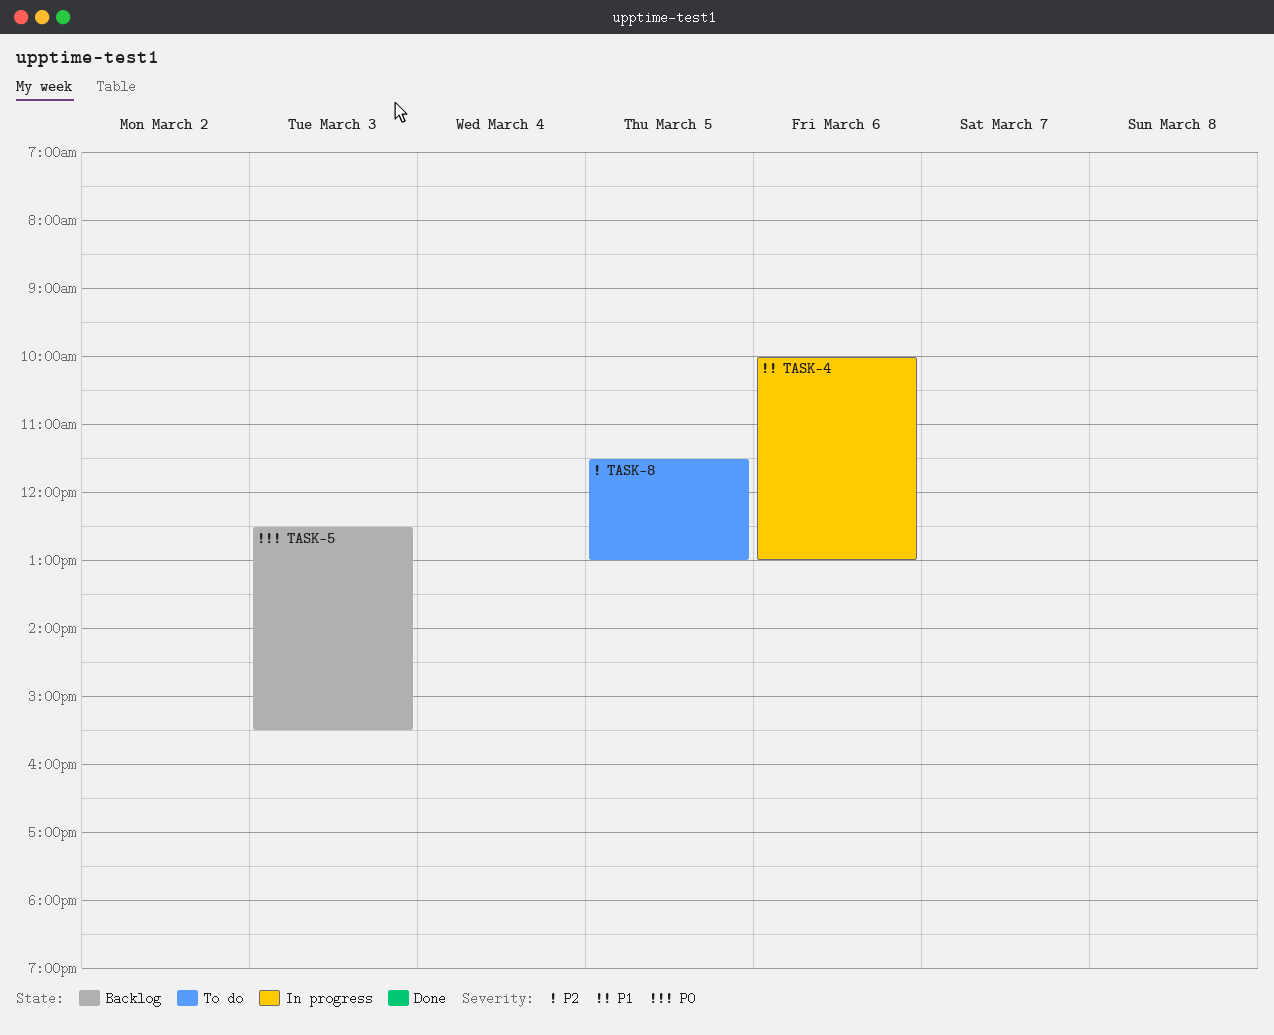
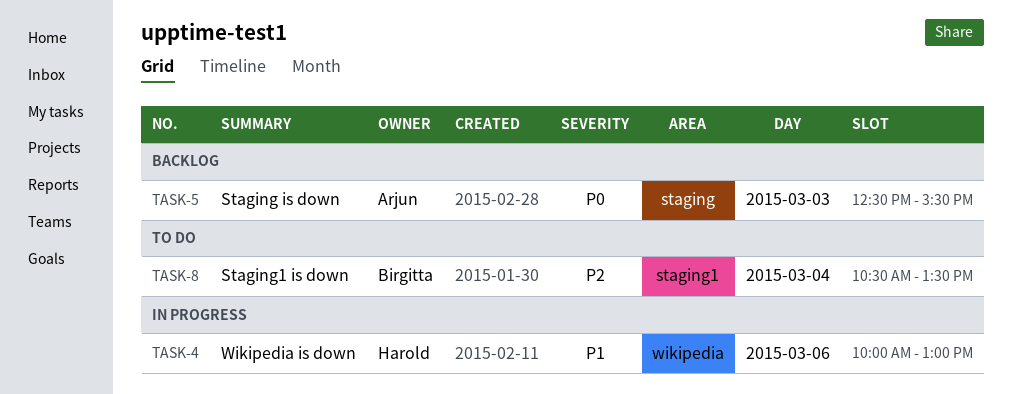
TASK-8, day: Mar 5 -> Mar 4
TASK-8, begins: 11:30 -> 10:30
TASK-8, ends: 13:00 -> 13:30

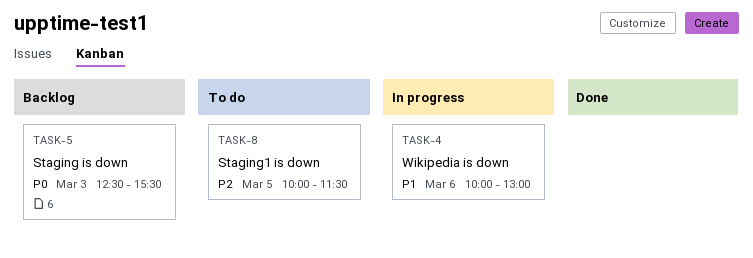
TASK-8, day: Mar 4 -> Mar 5
TASK-8, begins: 10:30 -> 10:00
TASK-8, ends: 13:30 -> 11:30

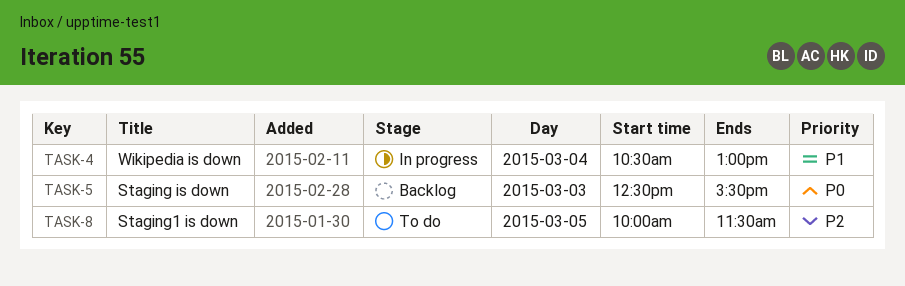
TASK-4, day: Mar 6 -> Mar 4
TASK-4, begins: 10:00 -> 10:30

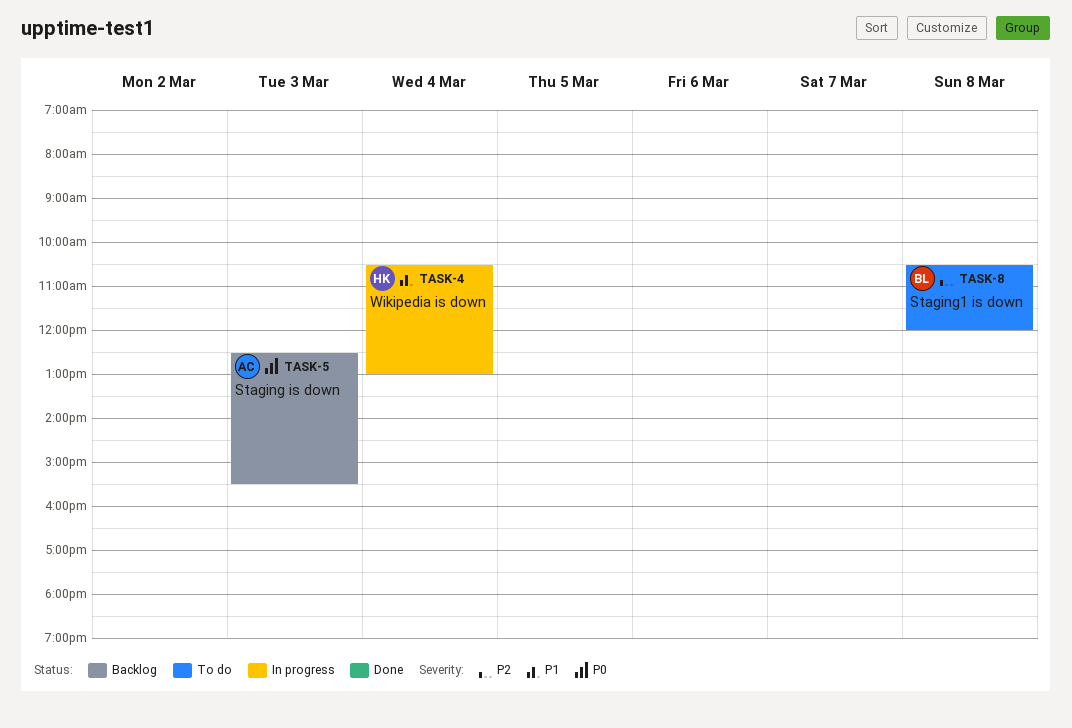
TASK-8, day: Mar 5 -> Mar 8
TASK-8, begins: 10:00 -> 10:30
TASK-8, ends: 11:30 -> 12:00

